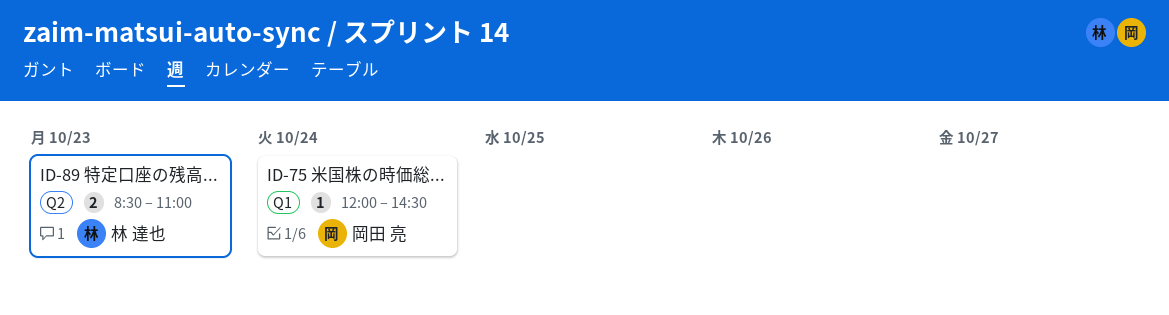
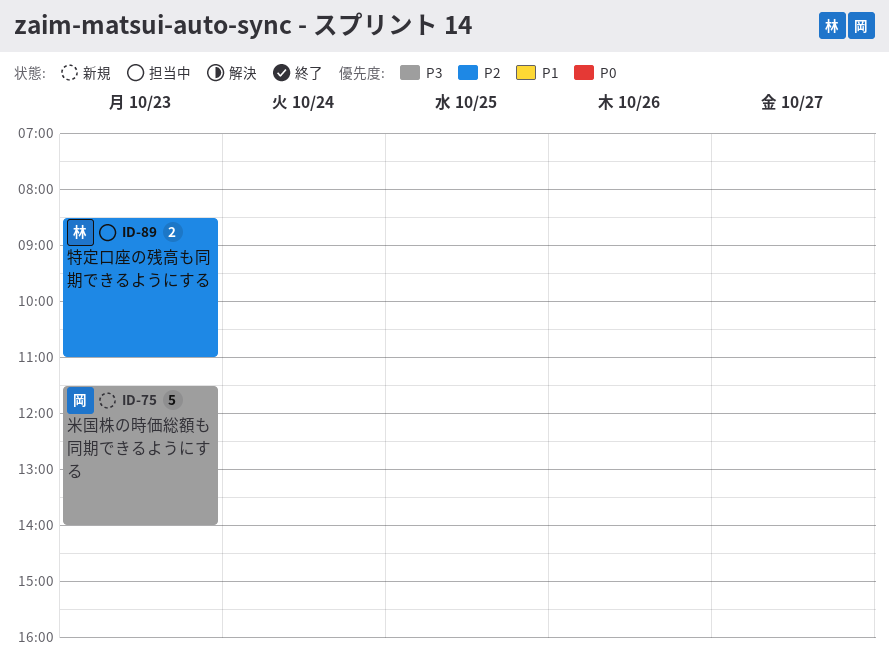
ID-75, estimate: 1 -> 5
ID-75, day: Oct 24 -> Oct 23
ID-75, begins: 12:00 -> 11:30
ID-75, ends: 14:30 -> 14:00

